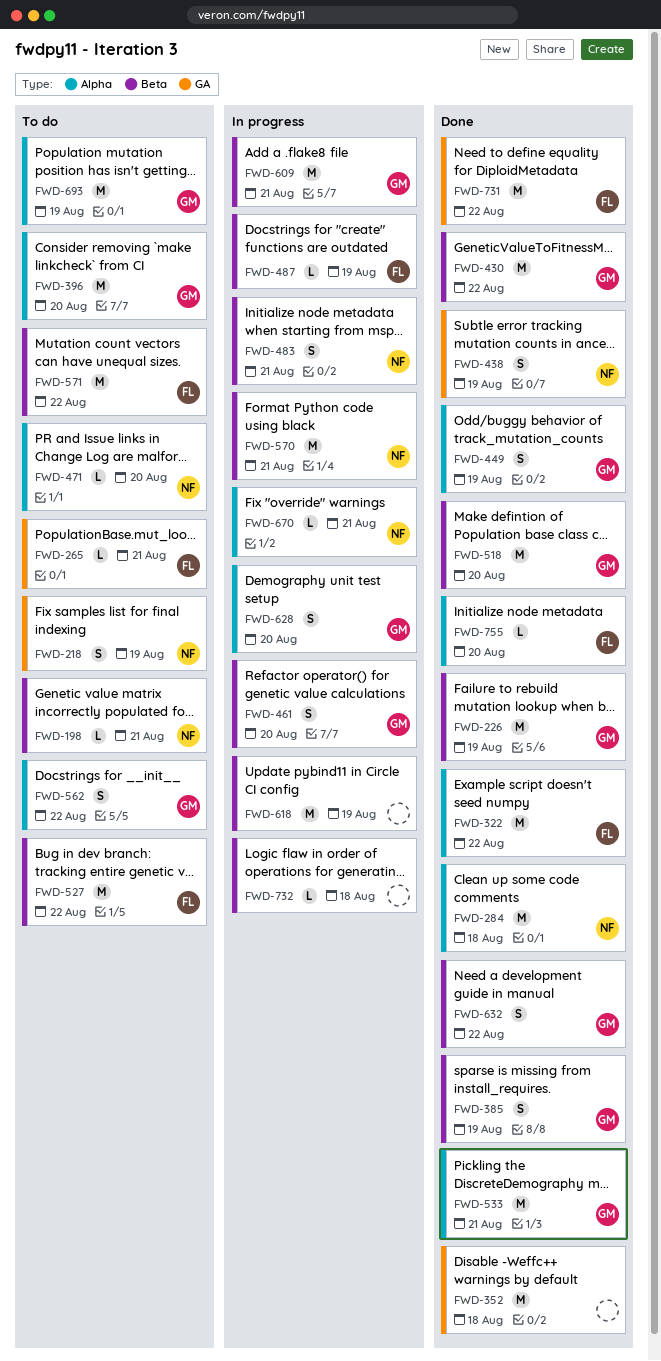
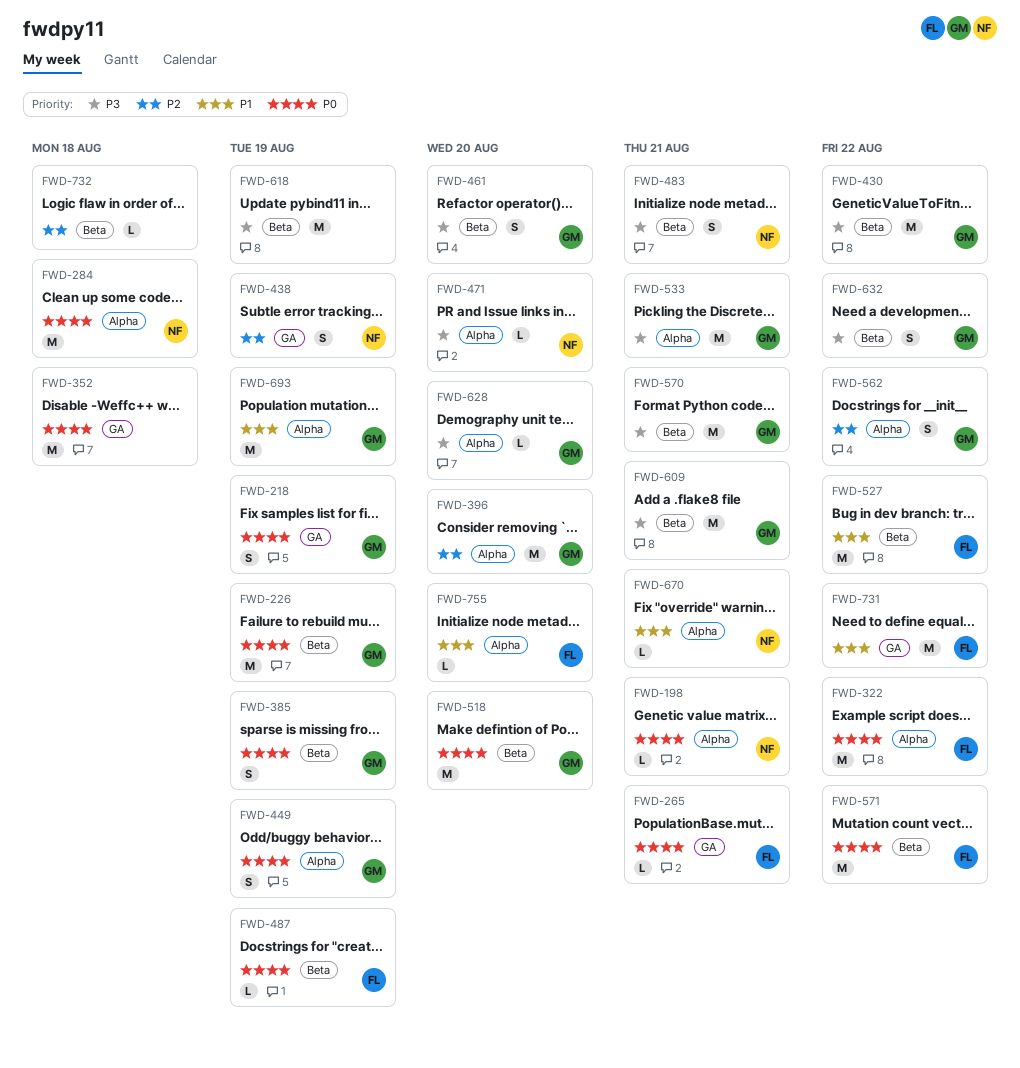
FWD-198, label: Beta -> Alpha
FWD-218, owner: NF -> GM
FWD-570, owner: NF -> GM
FWD-628, estimate: S -> L

